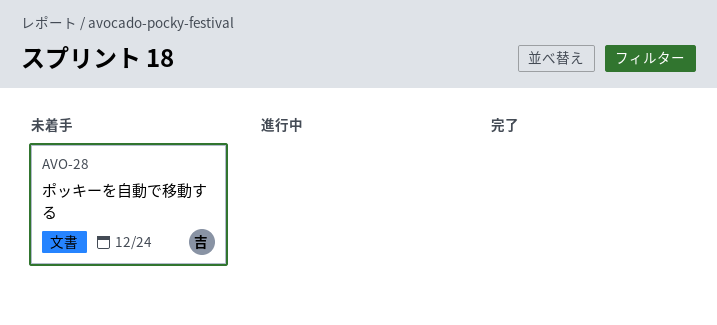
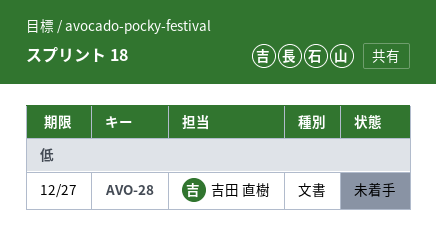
AVO-28, due: Dec 24 -> Dec 27

